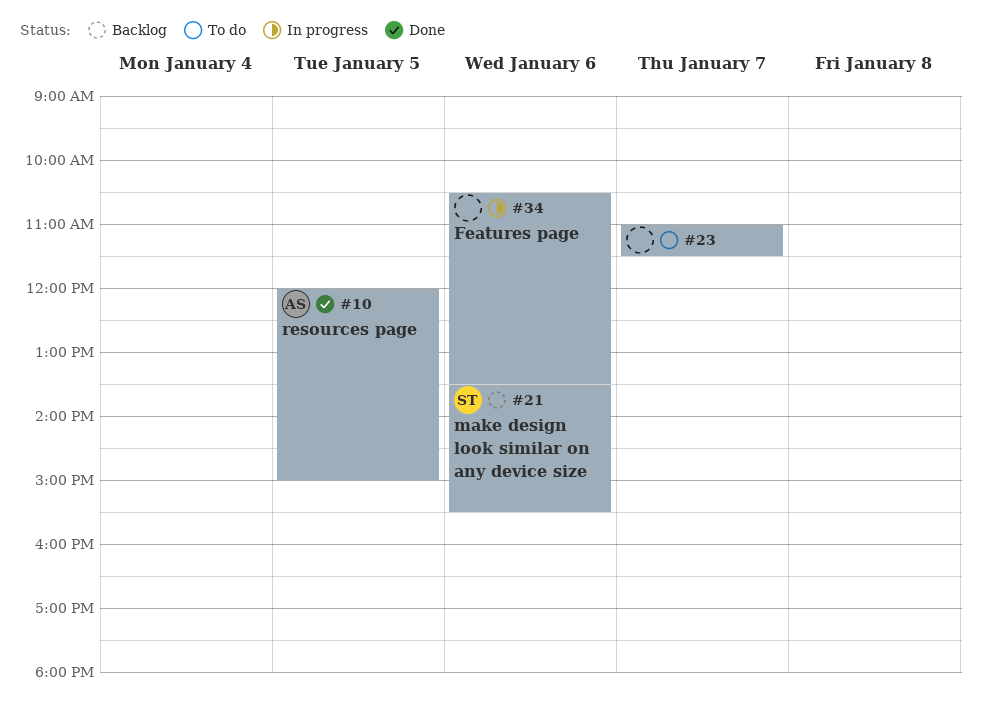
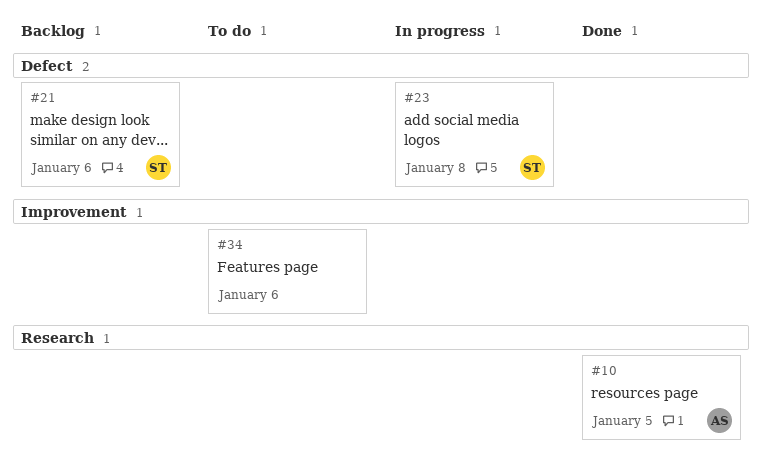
#23, status: To do -> In progress
#23, owner: none -> ST
#23, day: Jan 7 -> Jan 8
#34, status: In progress -> To do

